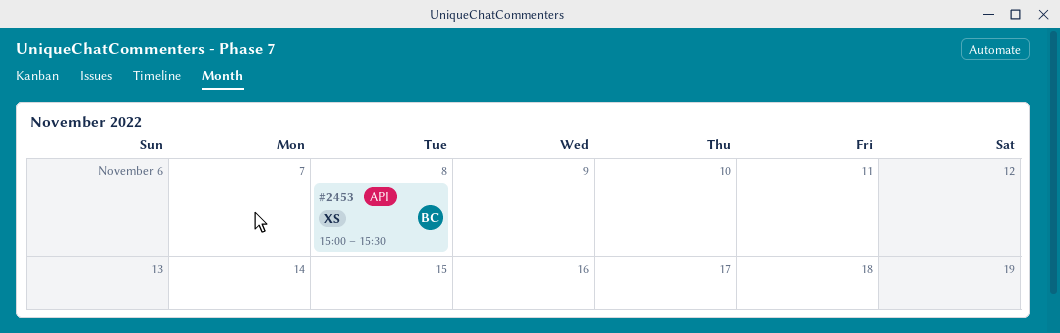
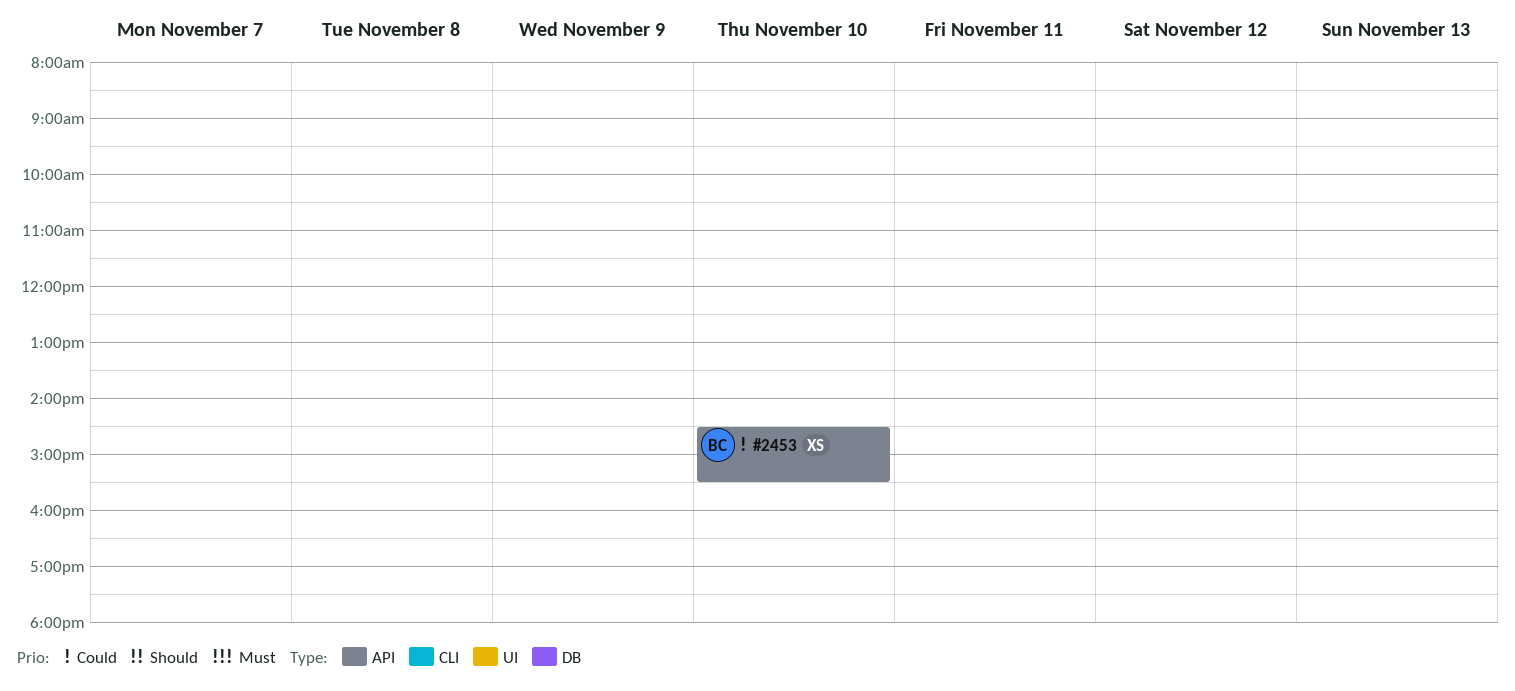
#2453, day: Nov 8 -> Nov 10
#2453, begins: 15:00 -> 14:30

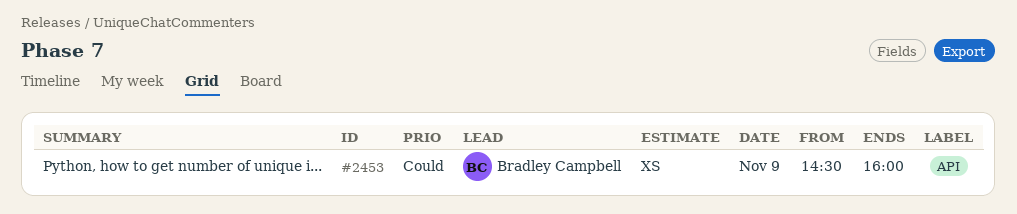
#2453, day: Nov 10 -> Nov 9
#2453, ends: 15:30 -> 16:00

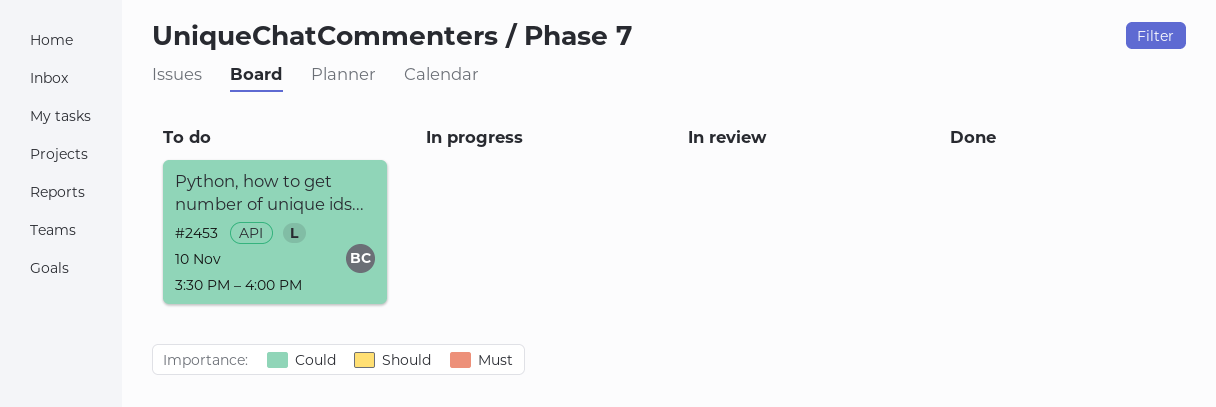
#2453, estimate: XS -> L
#2453, day: Nov 9 -> Nov 10
#2453, begins: 14:30 -> 15:30

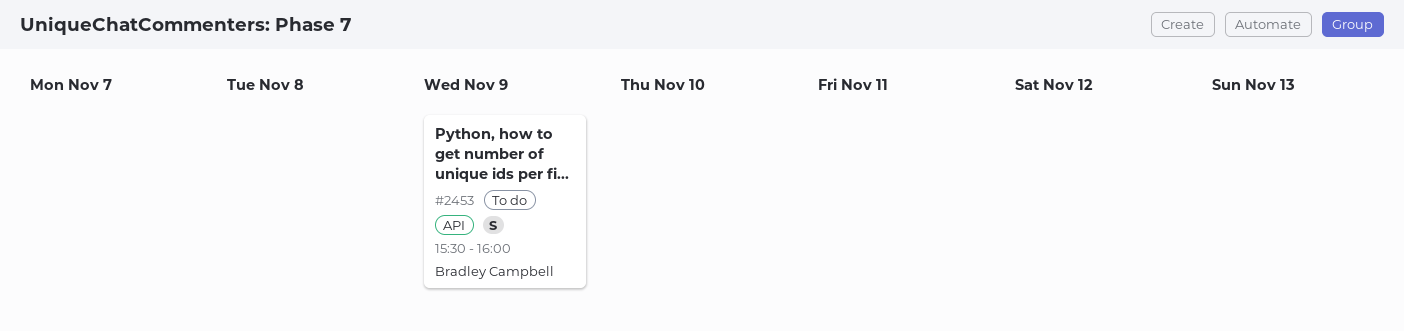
#2453, estimate: L -> S
#2453, day: Nov 10 -> Nov 9

